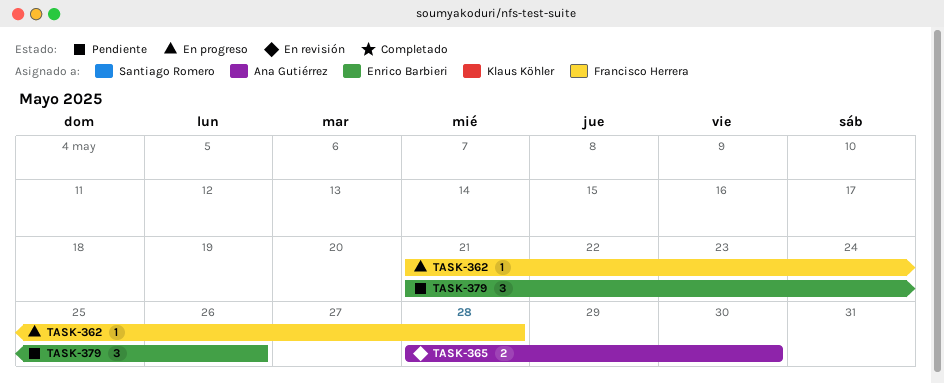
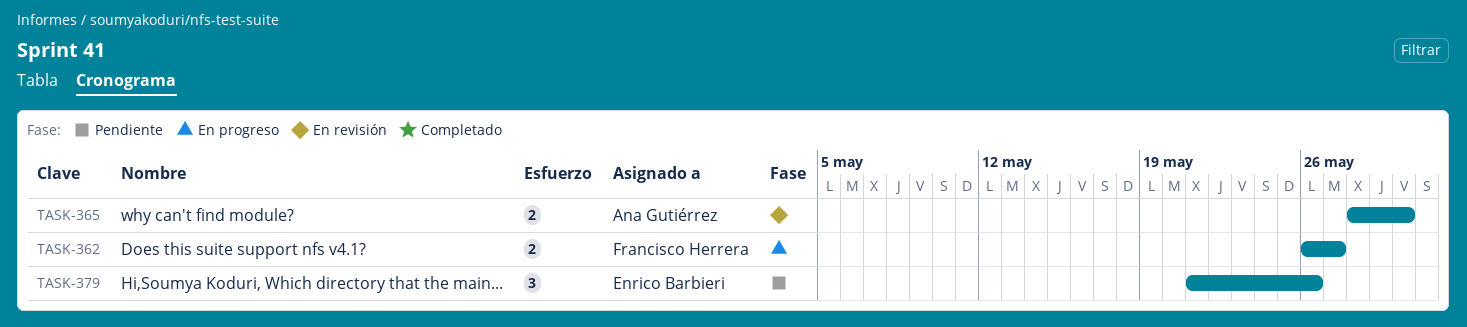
TASK-362, estimate: 1 -> 2
TASK-362, start: May 21 -> May 26
TASK-362, due: May 28 -> May 27

